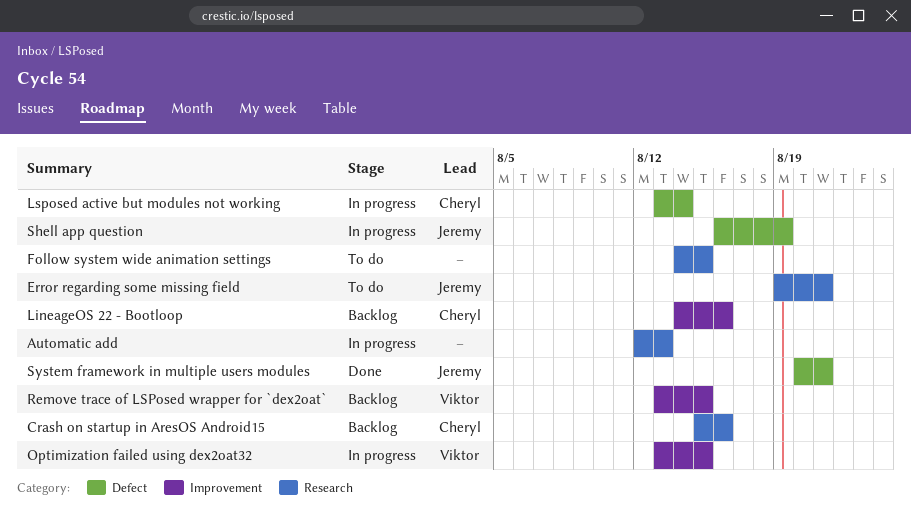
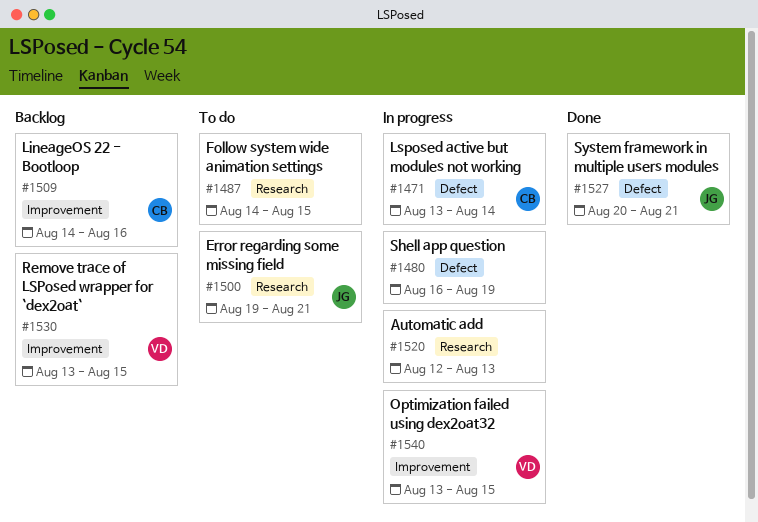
Crash on startup in AresOS Android15: present -> none
Shell app question, owner: Jeremy -> none

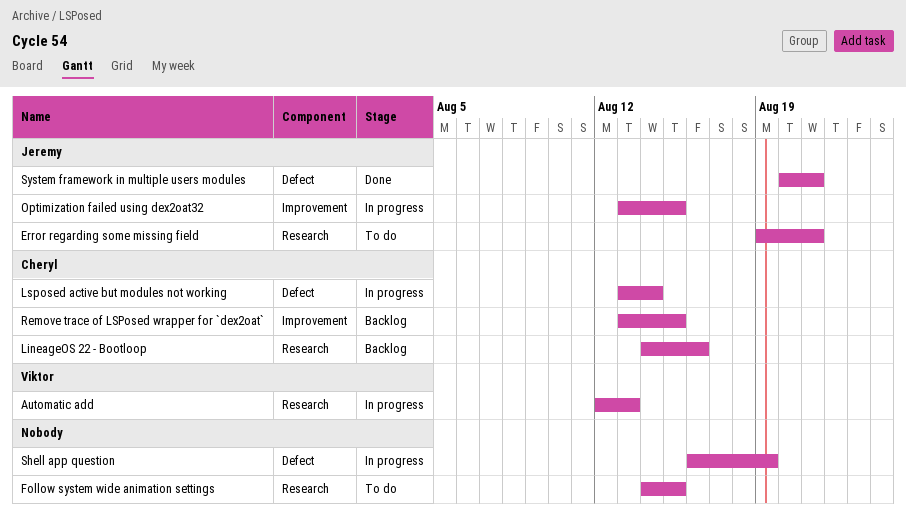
Automatic add, owner: none -> Viktor
LineageOS 22 - Bootloop, label: Improvement -> Research
Optimization failed using dex2oat32, owner: Viktor -> Jeremy
Remove trace of LSPosed wrapper for `dex2oat`, owner: Viktor -> Cheryl

